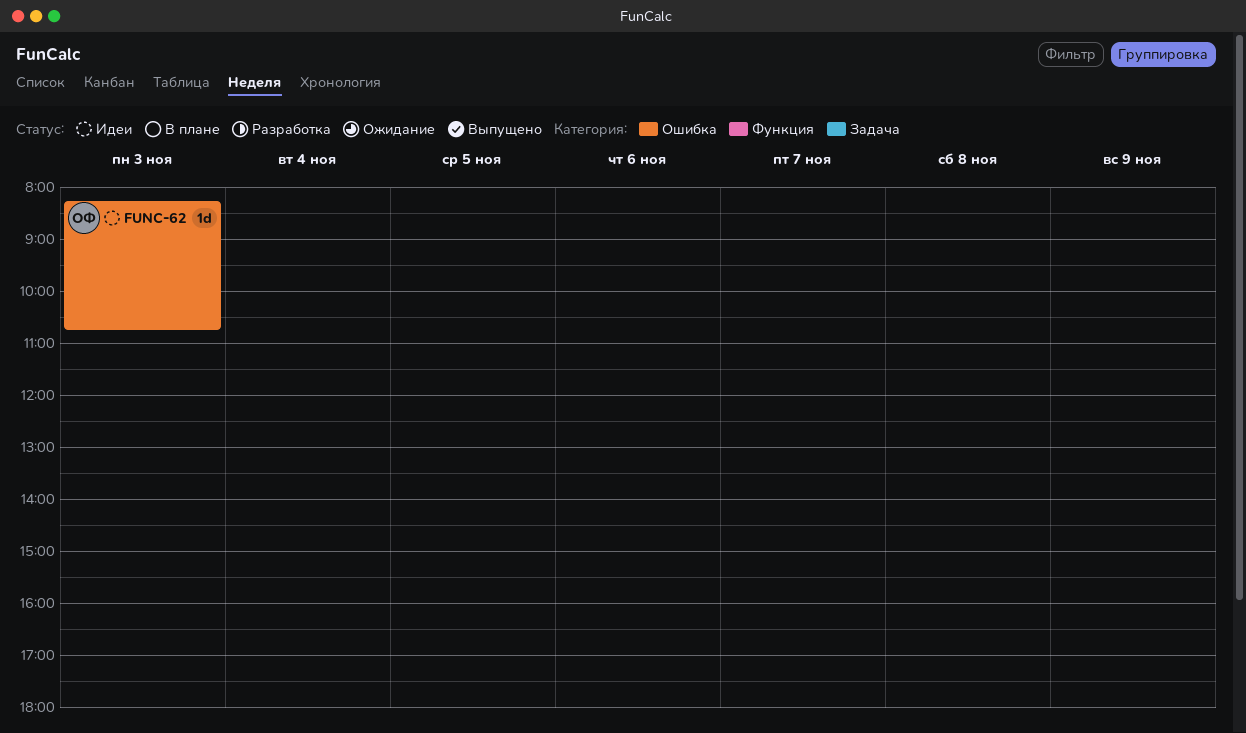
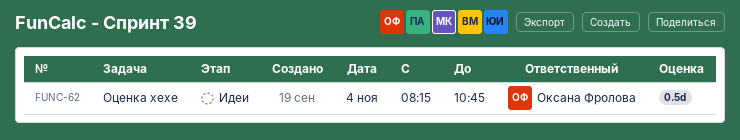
FUNC-62, estimate: 1d -> 0.5d
FUNC-62, day: Nov 3 -> Nov 4

